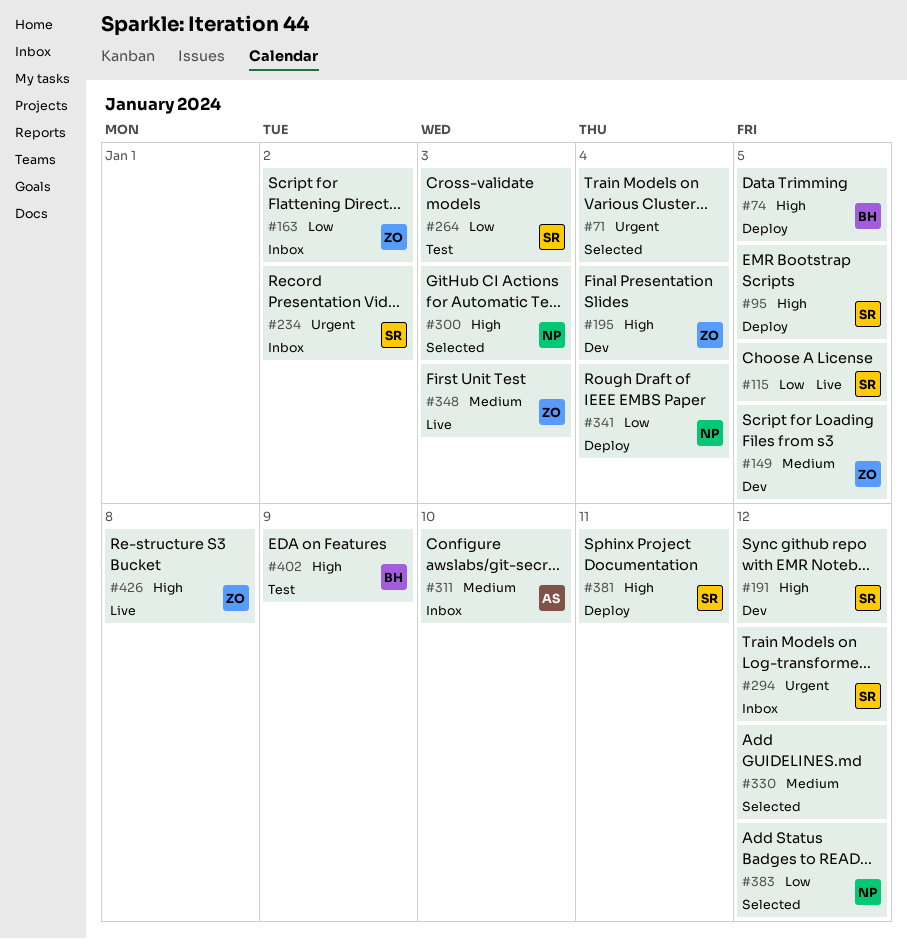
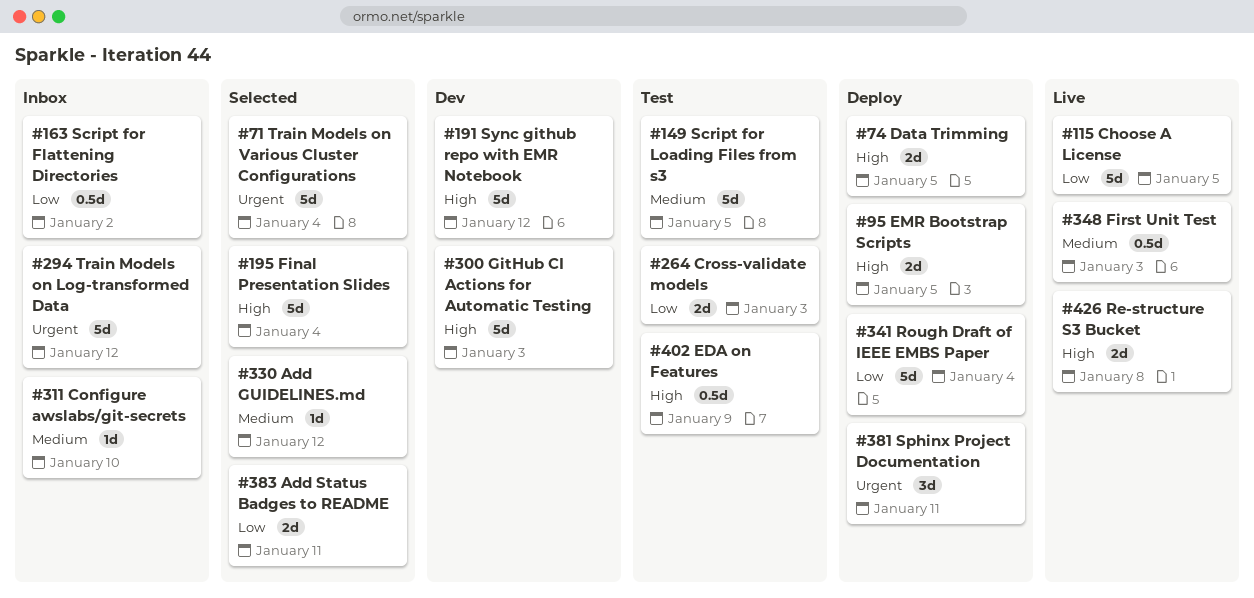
#149, status: Dev -> Test
#195, status: Dev -> Selected
#234: present -> none
#300, status: Selected -> Dev
#381, priority: High -> Urgent
#383, due: Jan 12 -> Jan 11

